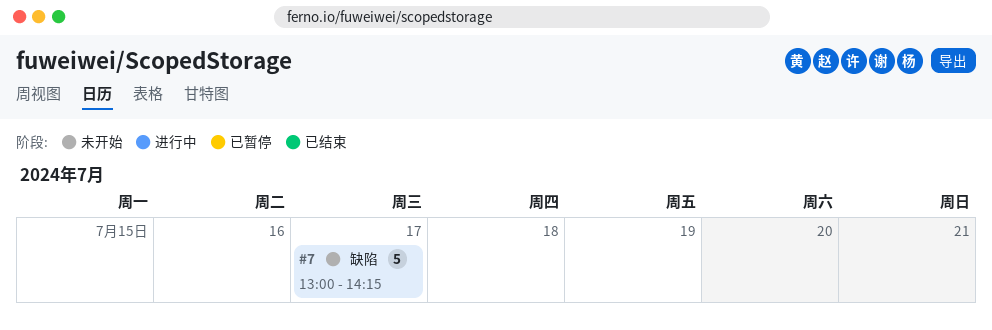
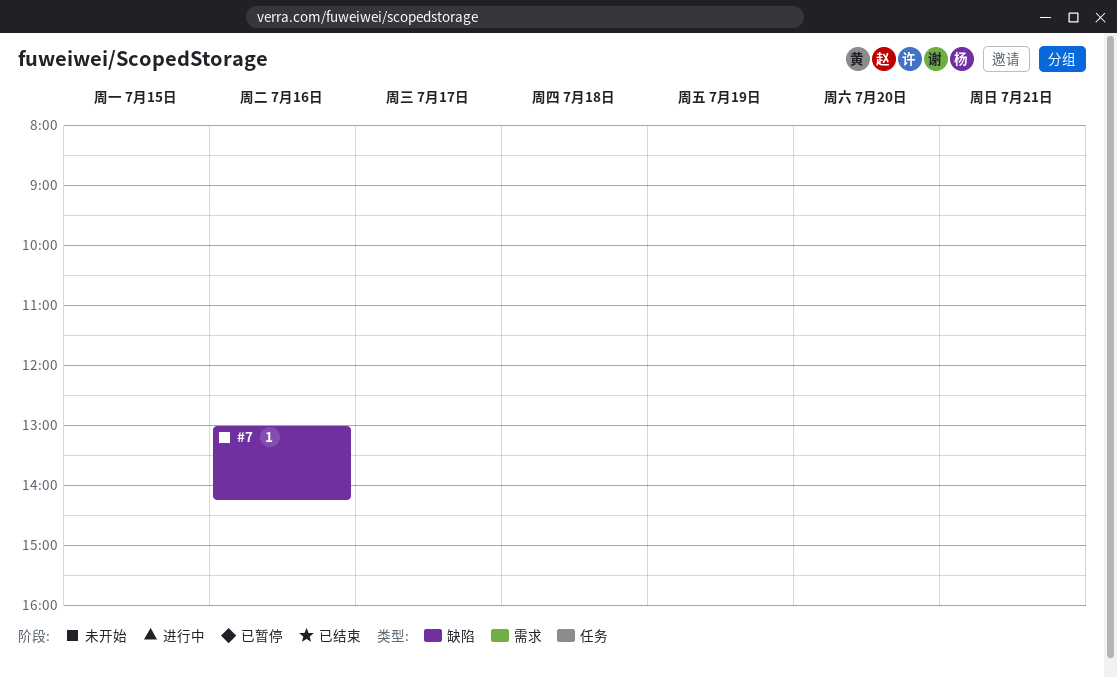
#7, estimate: 5 -> 1
#7, day: Jul 17 -> Jul 16

